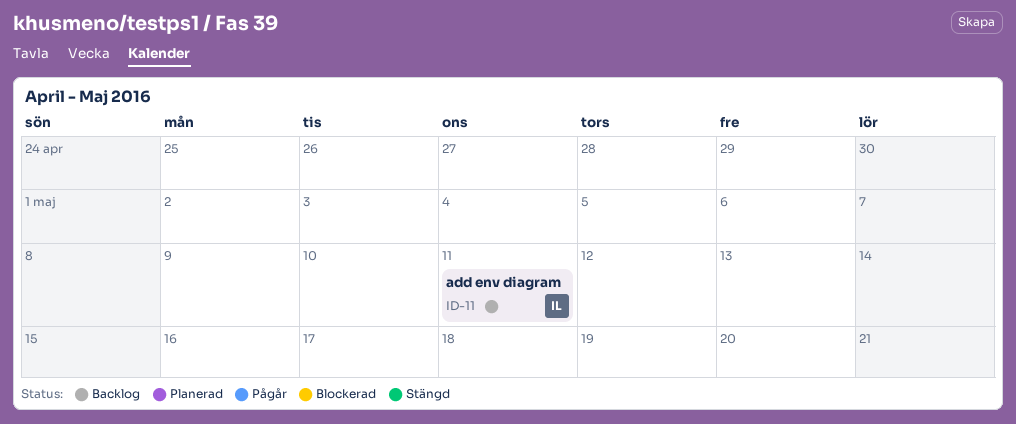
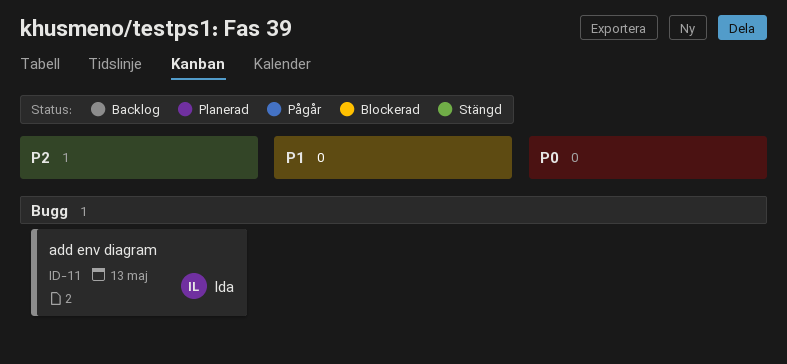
ID-11, due: May 11 -> May 13

